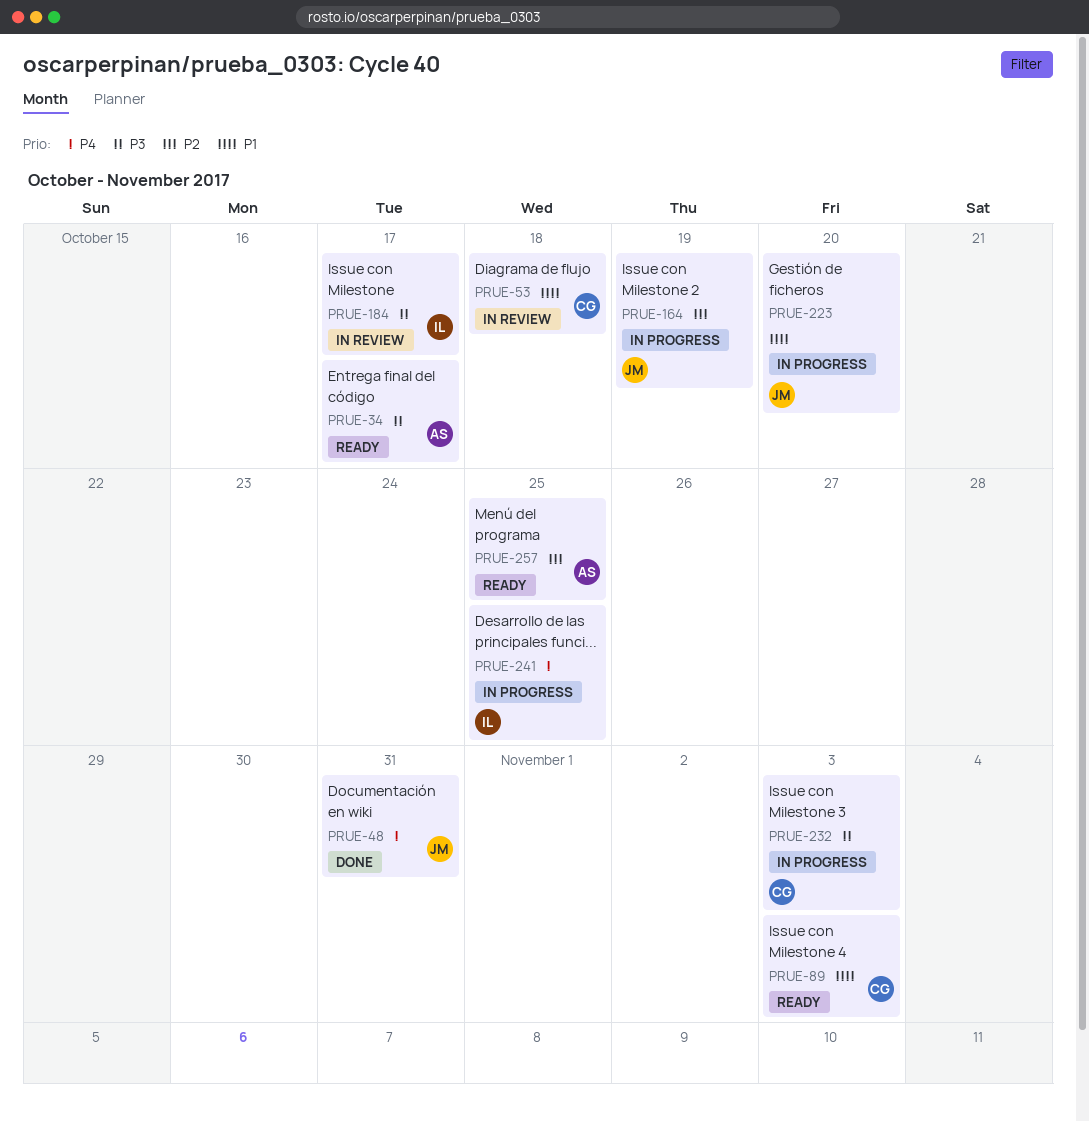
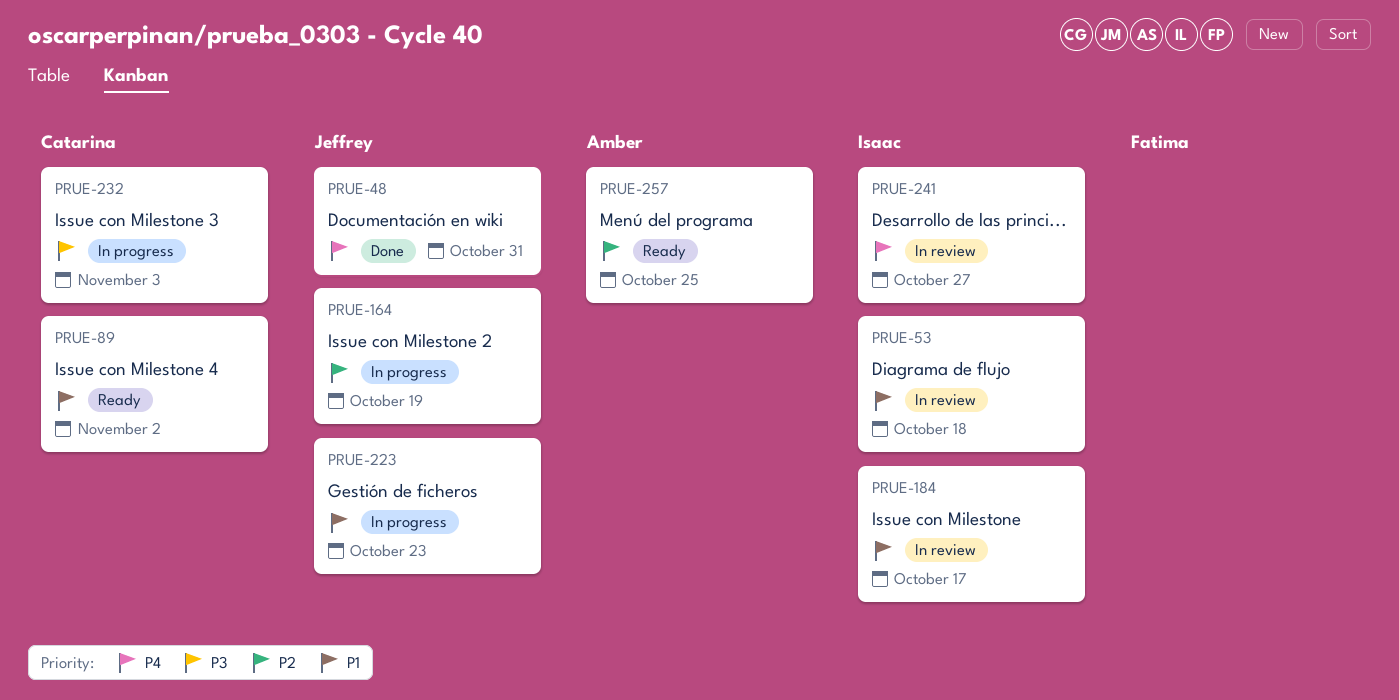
PRUE-34: present -> none
PRUE-53, owner: Catarina -> Isaac
PRUE-89, due: Nov 3 -> Nov 2
PRUE-184, priority: P3 -> P1
PRUE-223, due: Oct 20 -> Oct 23
PRUE-241, status: In progress -> In review
PRUE-241, due: Oct 25 -> Oct 27

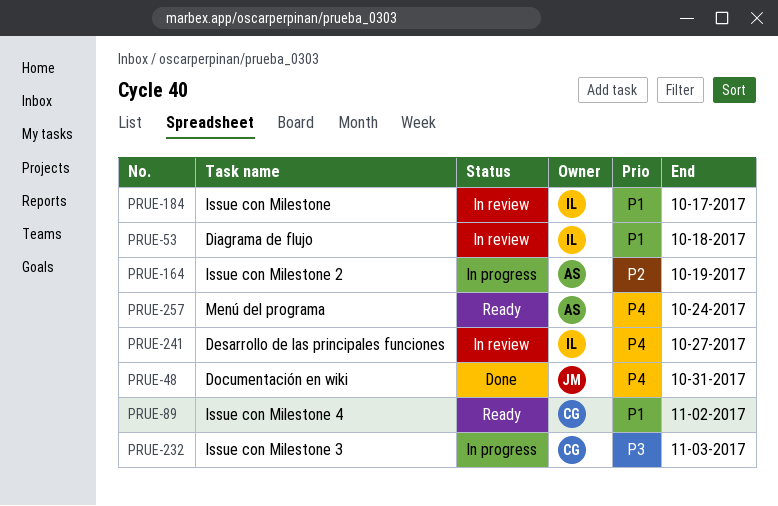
PRUE-164, owner: Jeffrey -> Amber
PRUE-223: present -> none
PRUE-257, priority: P2 -> P4
PRUE-257, due: Oct 25 -> Oct 24

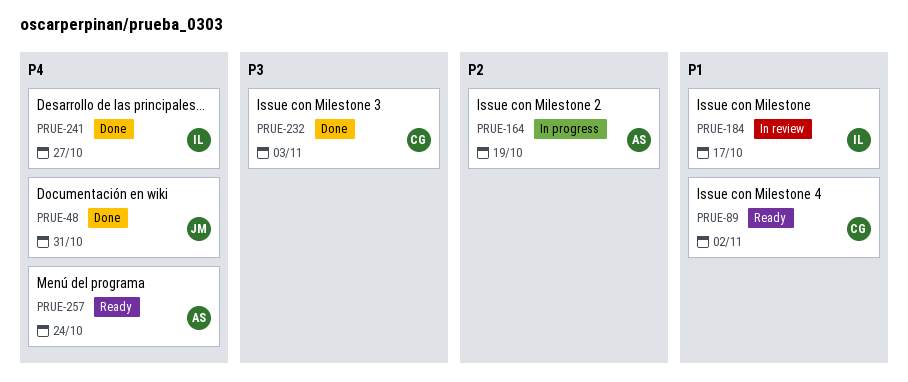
PRUE-53: present -> none
PRUE-232, status: In progress -> Done
PRUE-241, status: In review -> Done

